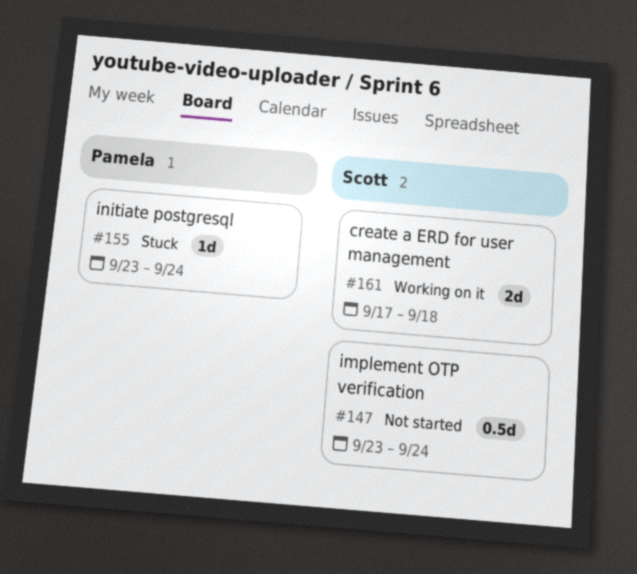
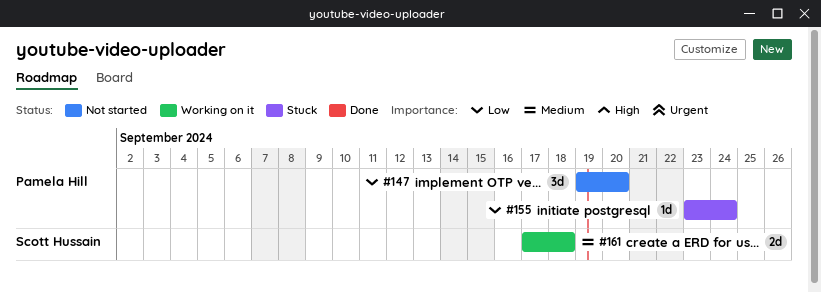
#147, owner: Scott Hussain -> Pamela Hill
#147, estimate: 0.5d -> 3d
#147, start: Sep 23 -> Sep 19
#147, due: Sep 24 -> Sep 20

